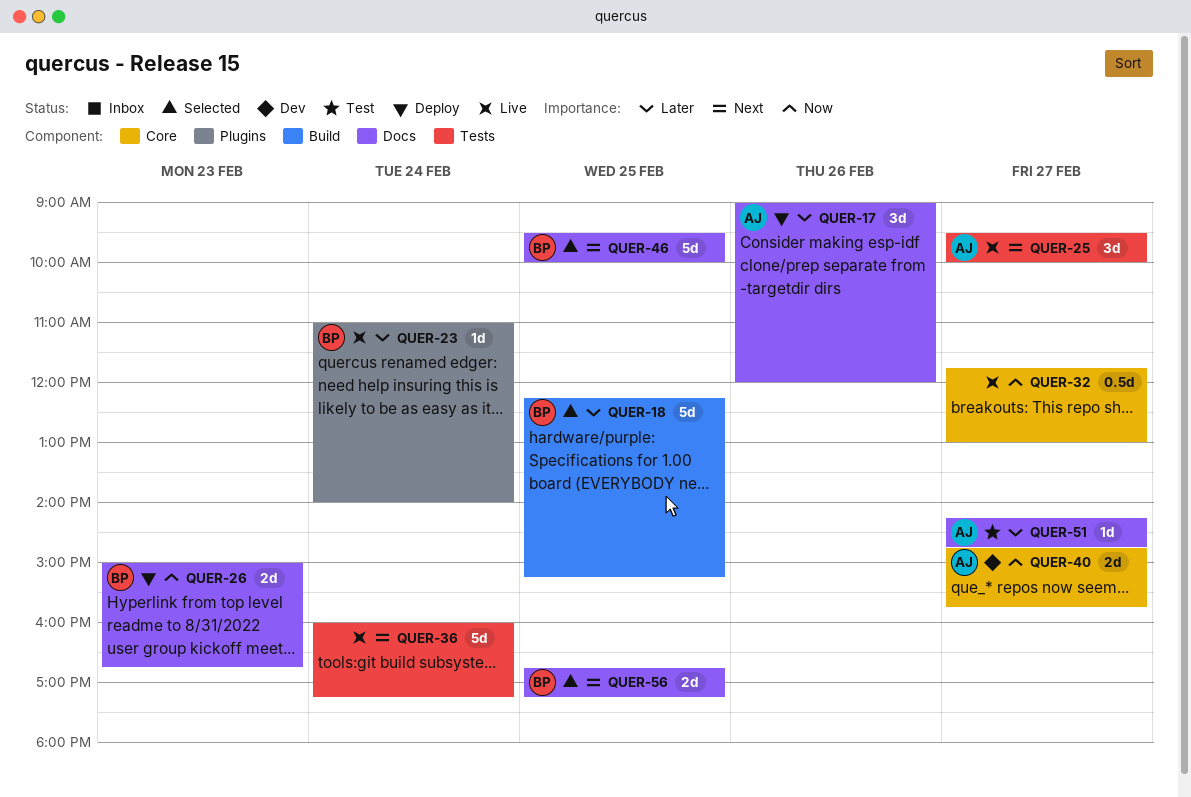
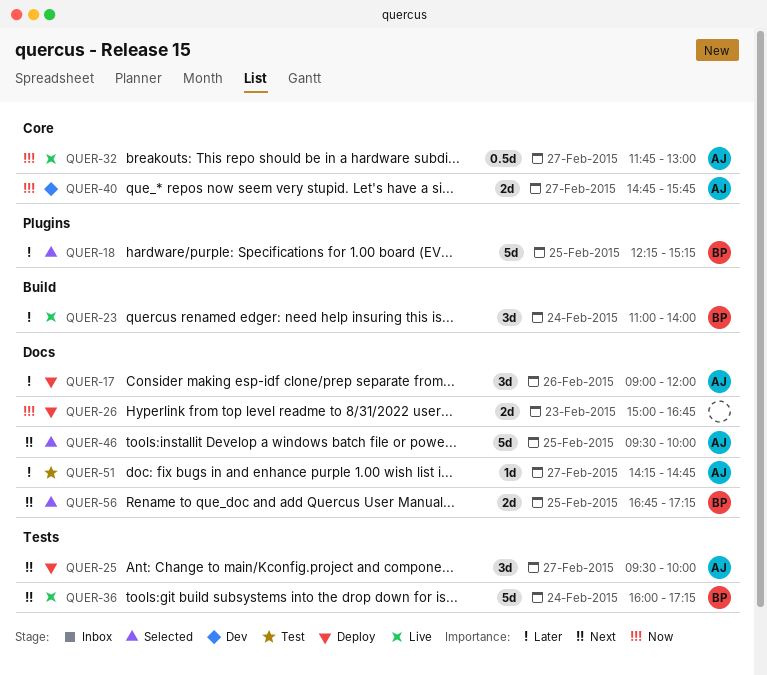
QUER-18, label: Build -> Plugins
QUER-23, label: Plugins -> Build
QUER-23, estimate: 1d -> 3d
QUER-25, status: Live -> Deploy
QUER-26, owner: BP -> none
QUER-32, owner: none -> AJ
QUER-36, owner: none -> BP
QUER-46, owner: BP -> AJ

